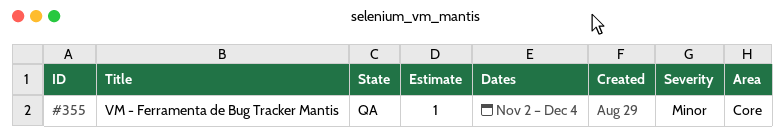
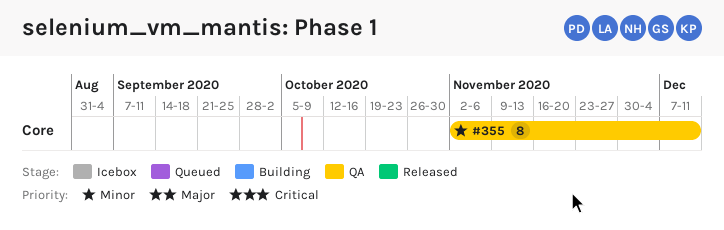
#355, estimate: 1 -> 8
#355, due: Dec 4 -> Dec 11

